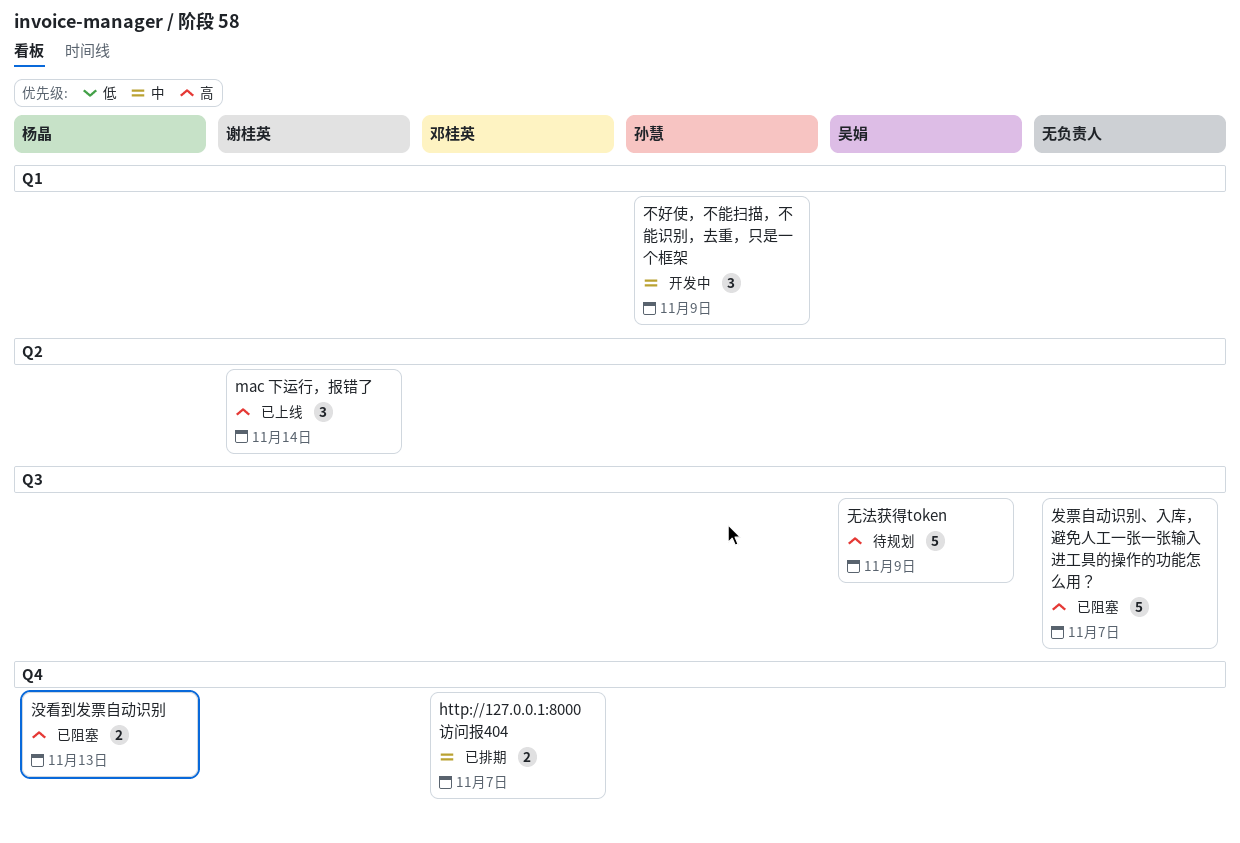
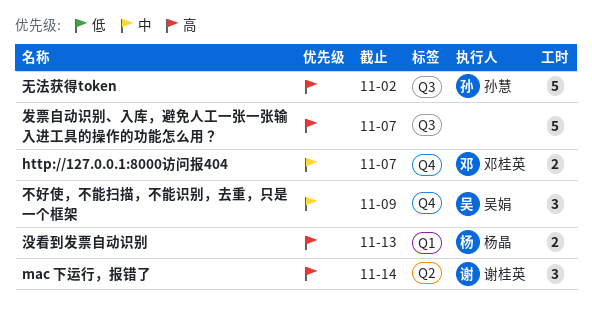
不好使，不能扫描，不能识别，去重，只是一个框架, owner: 孙慧 -> 吴娟
不好使，不能扫描，不能识别，去重，只是一个框架, label: Q1 -> Q4
无法获得token, owner: 吴娟 -> 孙慧
无法获得token, due: Nov 9 -> Nov 2
没看到发票自动识别, label: Q4 -> Q1

